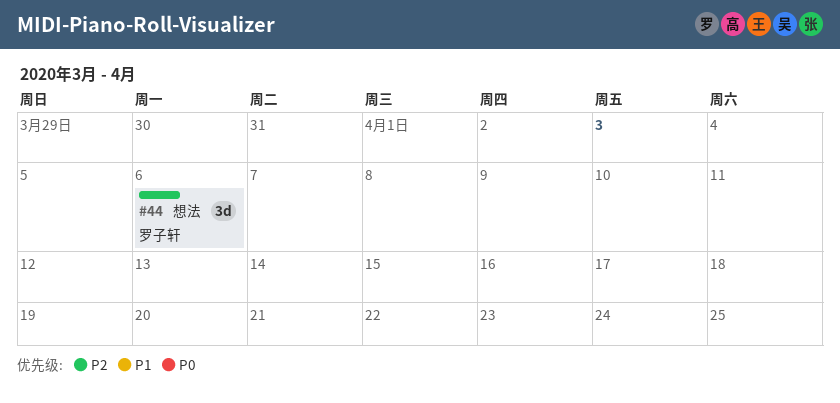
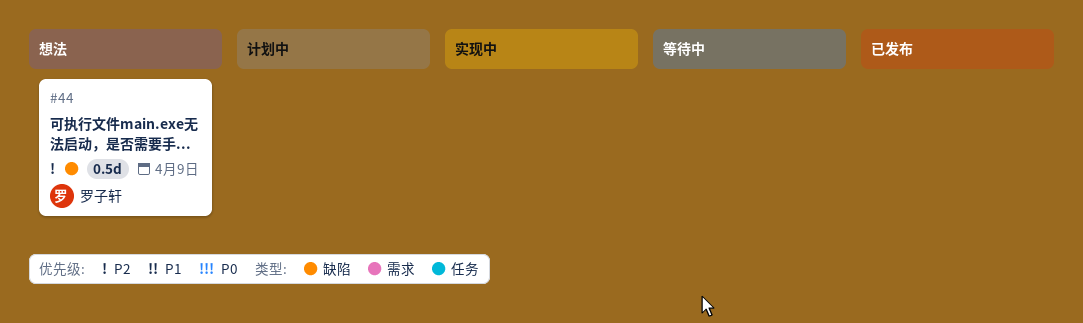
#44, estimate: 3d -> 0.5d
#44, due: Apr 6 -> Apr 9

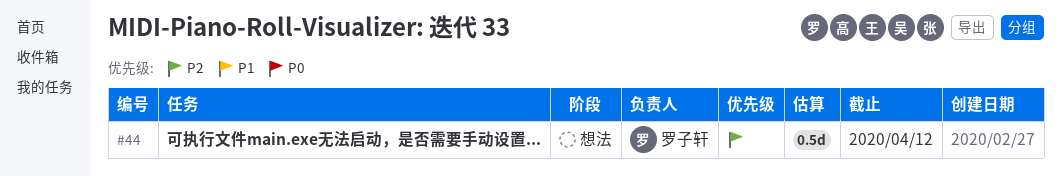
#44, due: Apr 9 -> Apr 12

